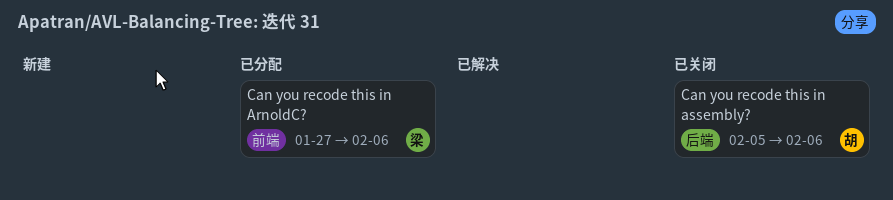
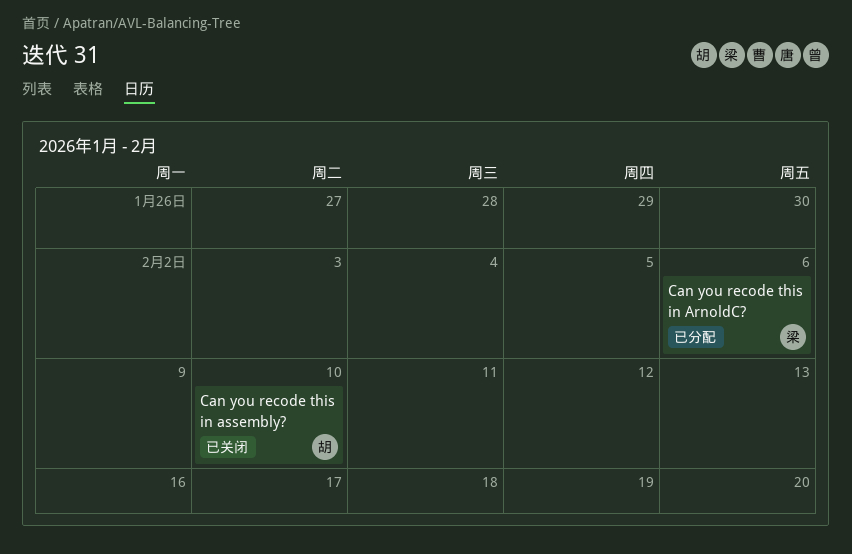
Can you recode this in assembly?, due: Feb 6 -> Feb 10

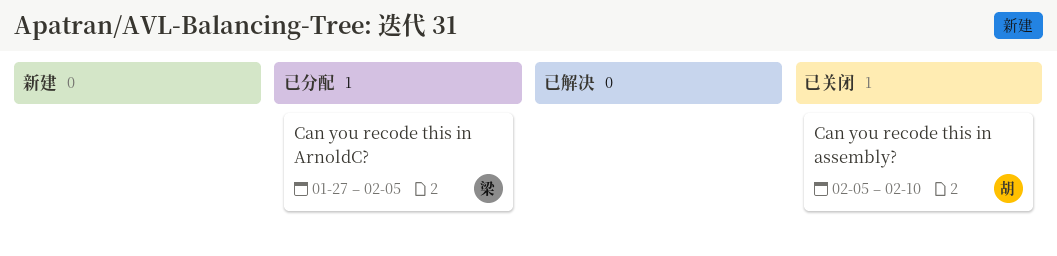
Can you recode this in ArnoldC?, due: Feb 6 -> Feb 5

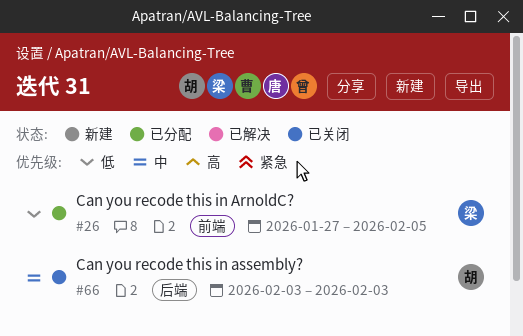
Can you recode this in assembly?, start: Feb 5 -> Feb 3
Can you recode this in assembly?, due: Feb 10 -> Feb 3

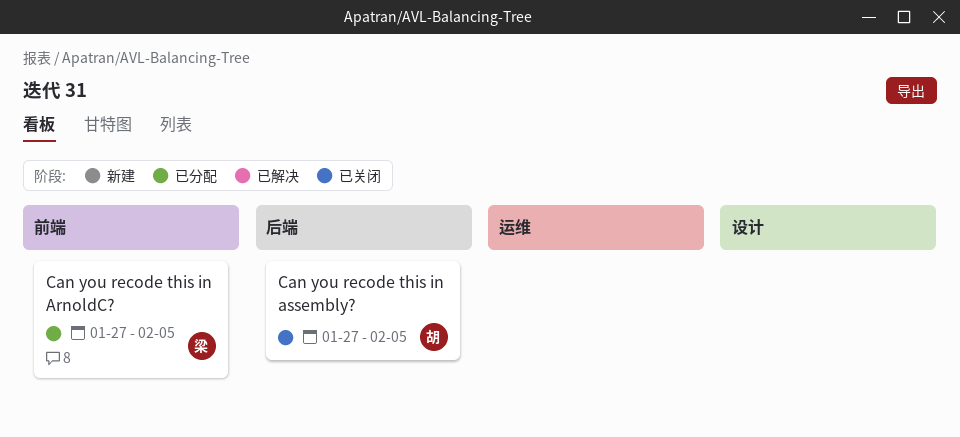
Can you recode this in assembly?, start: Feb 3 -> Jan 27
Can you recode this in assembly?, due: Feb 3 -> Feb 5

